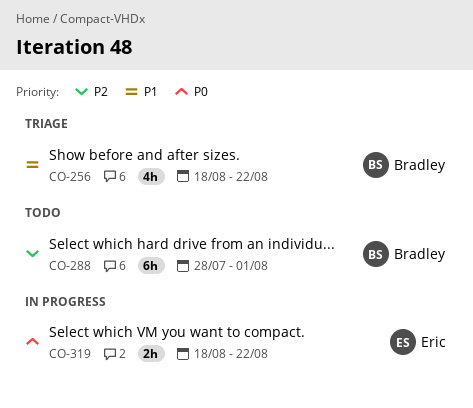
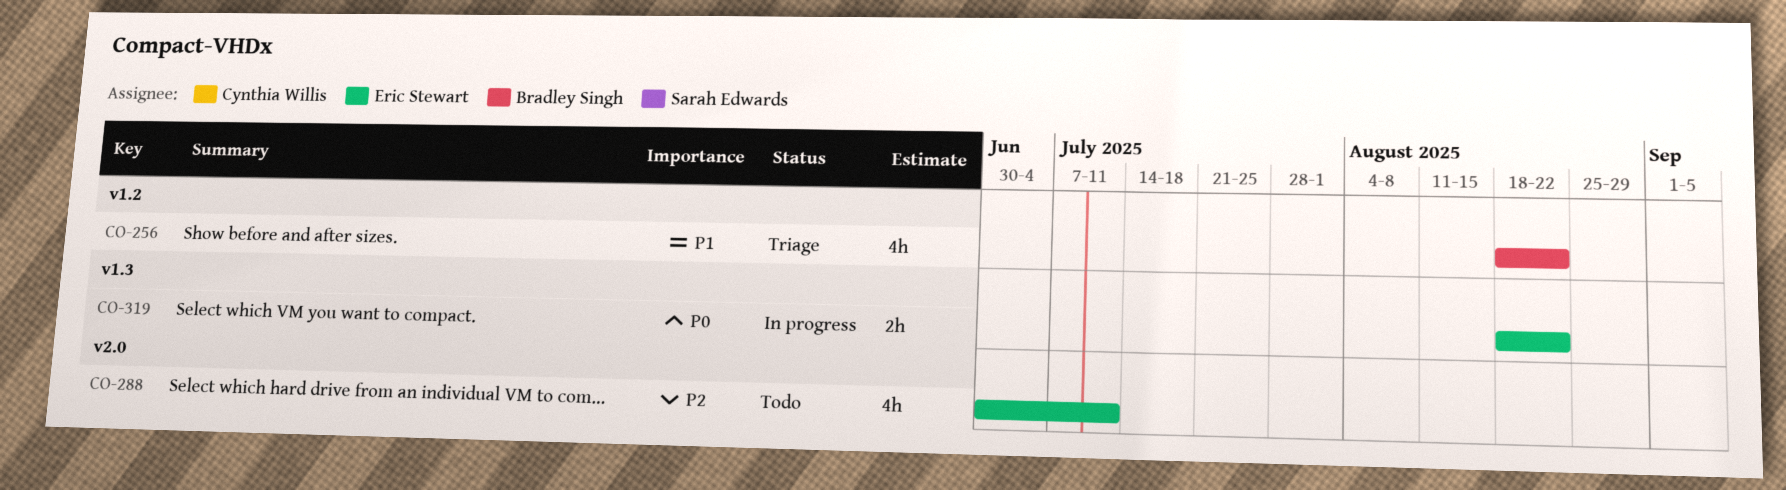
CO-288, owner: Bradley Singh -> Eric Stewart
CO-288, estimate: 6h -> 4h
CO-288, start: Jul 28 -> Jun 30
CO-288, due: Aug 1 -> Jul 11

